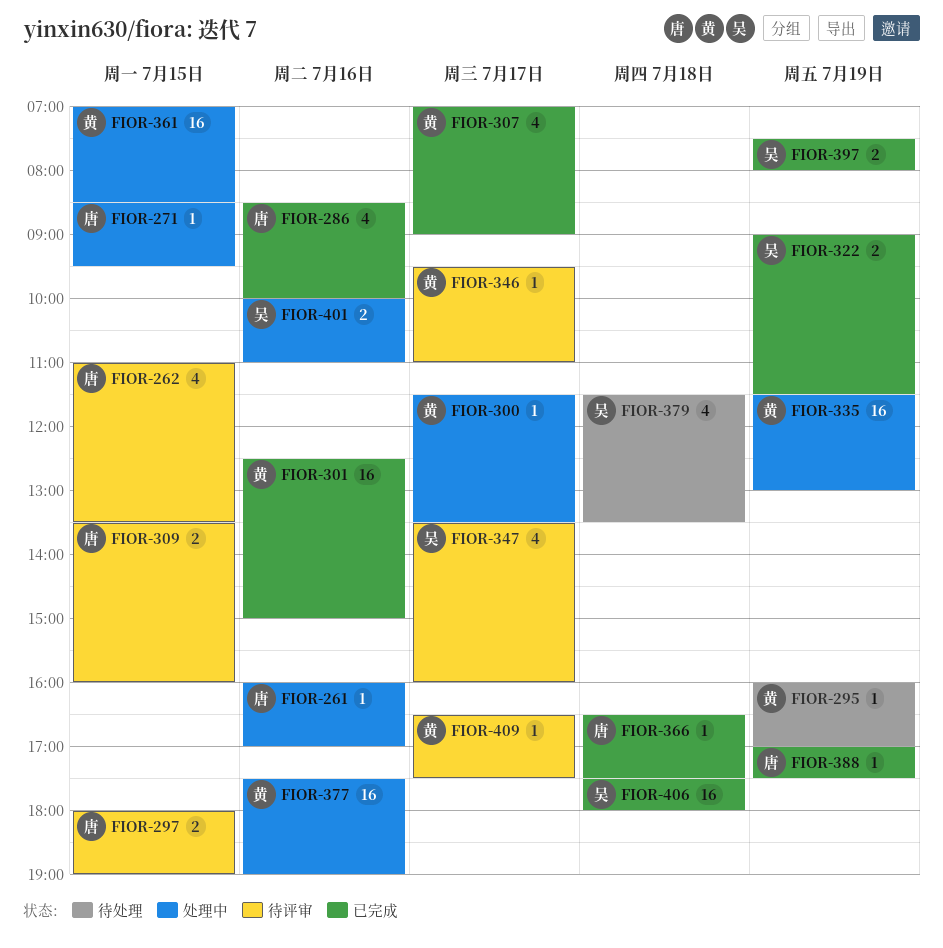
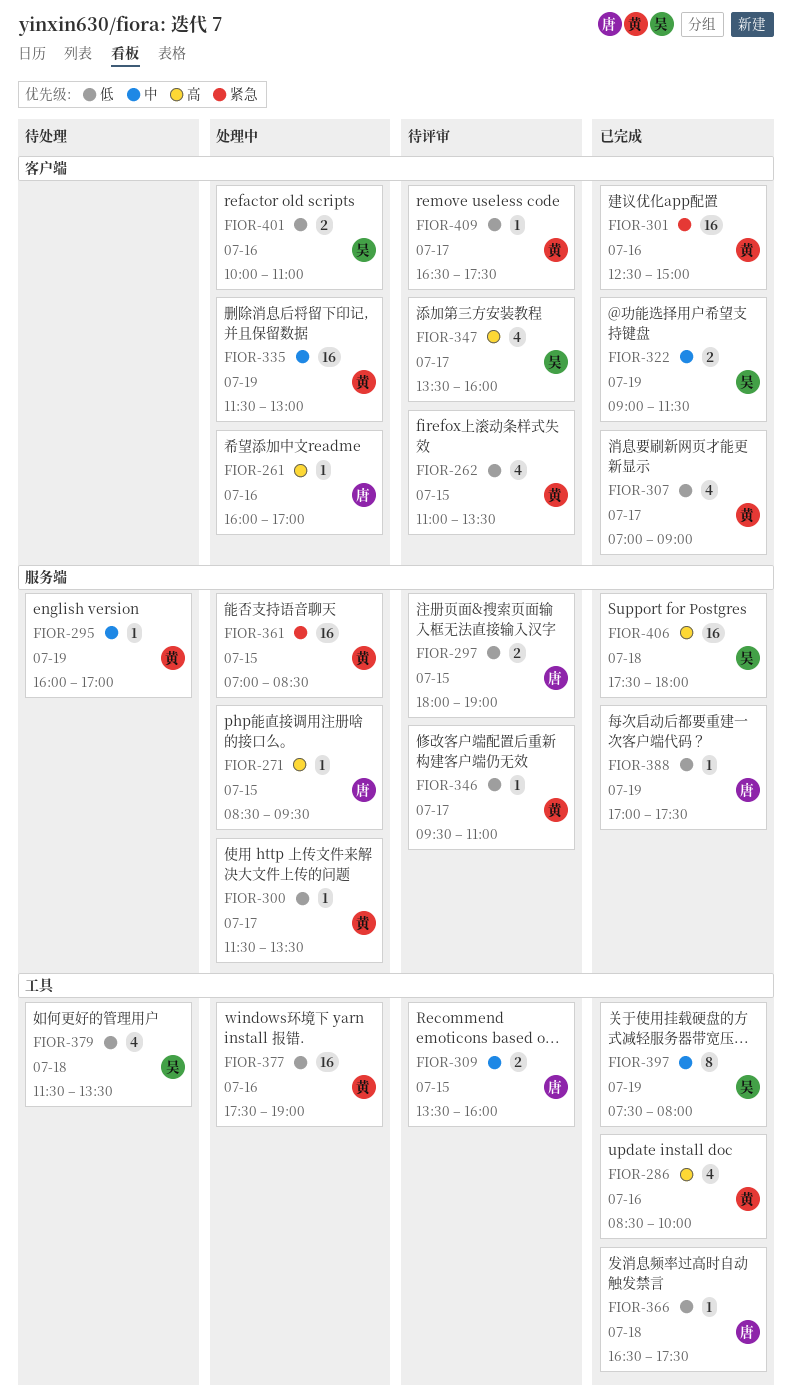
FIOR-262, owner: 唐 -> 黄
FIOR-286, owner: 唐 -> 黄
FIOR-397, estimate: 2 -> 8

